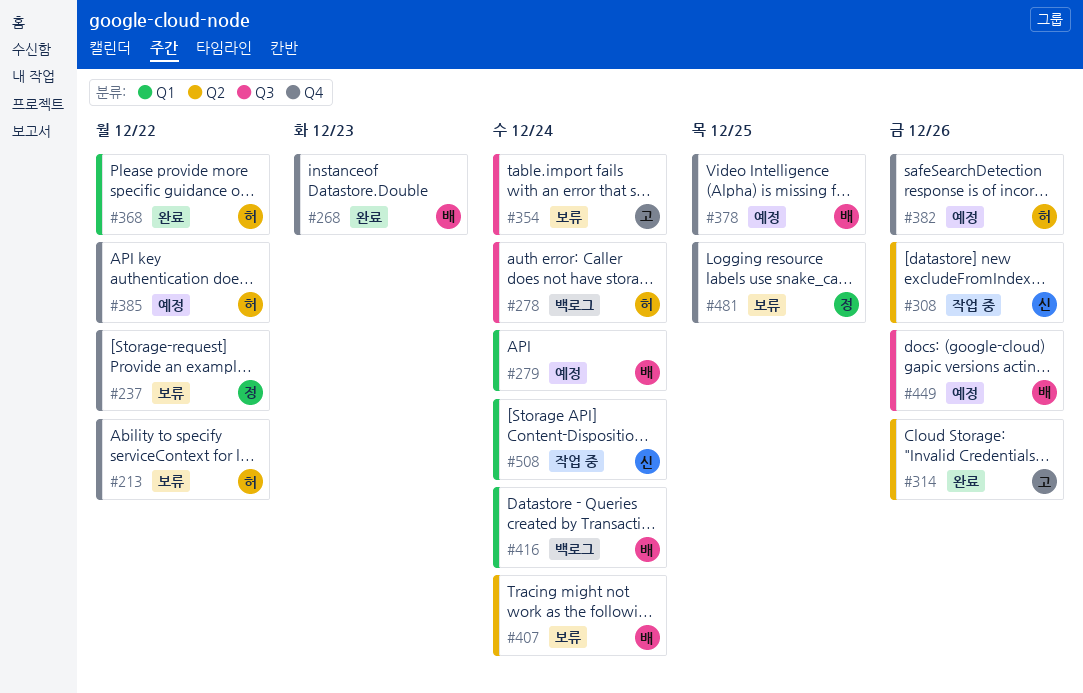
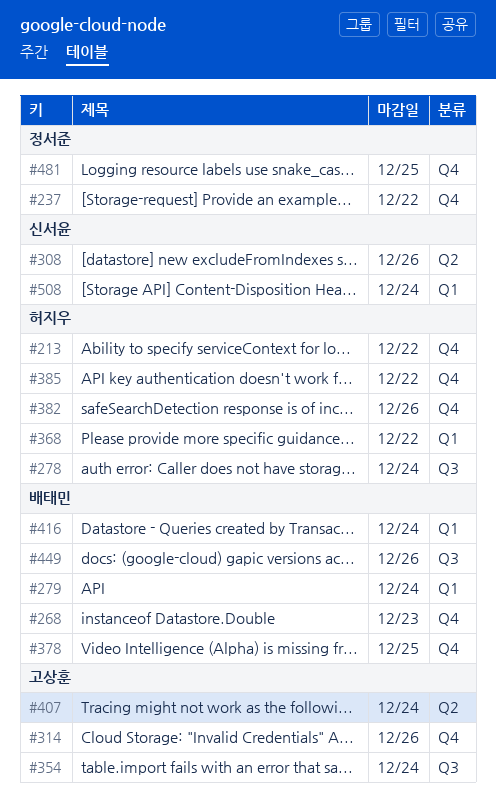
#314, label: Q2 -> Q4
#407, owner: 배태민 -> 고상훈

